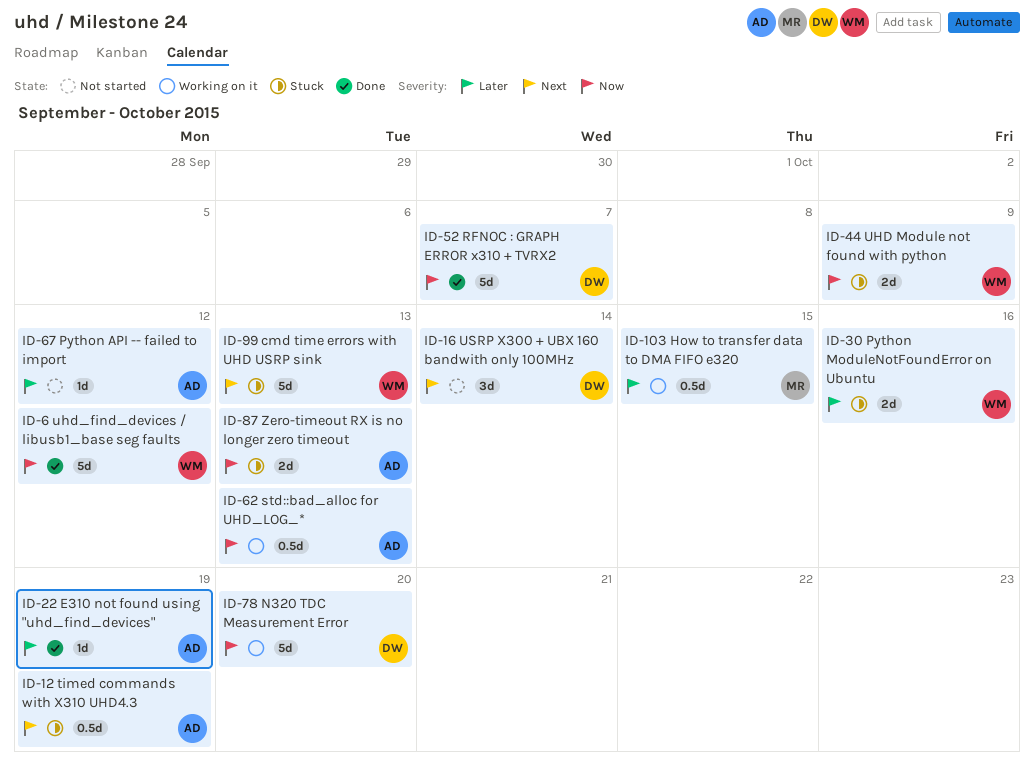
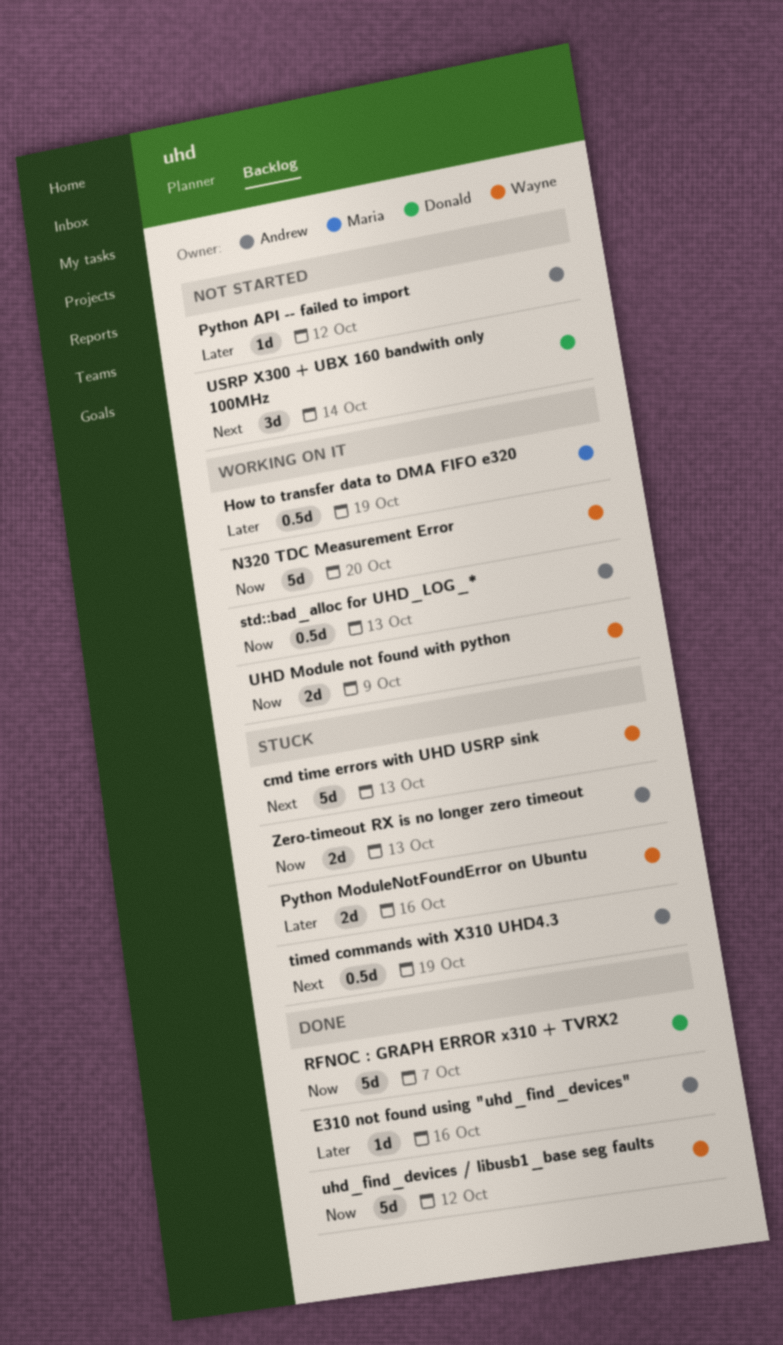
E310 not found using "uhd_find_devices", due: Oct 19 -> Oct 16
How to transfer data to DMA FIFO e320, due: Oct 15 -> Oct 19
N320 TDC Measurement Error, owner: Donald -> Wayne
UHD Module not found with python, status: Stuck -> Working on it

